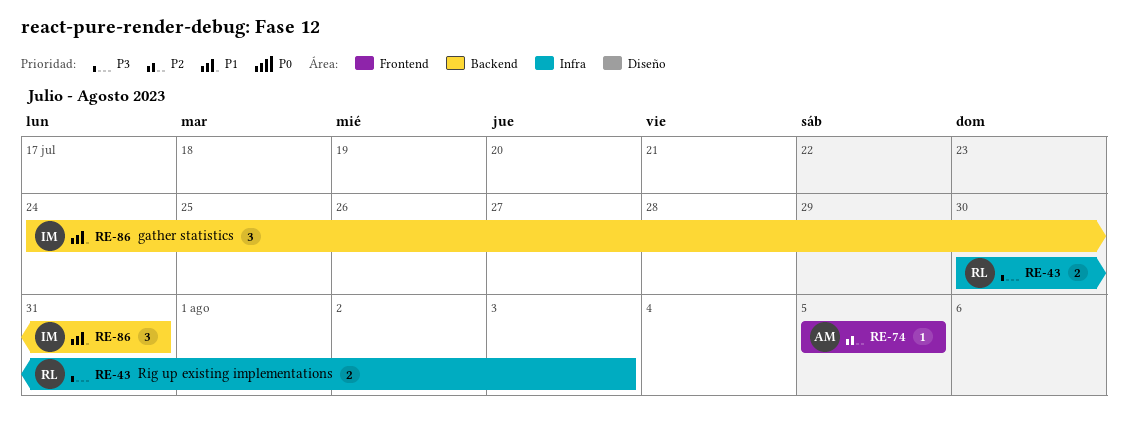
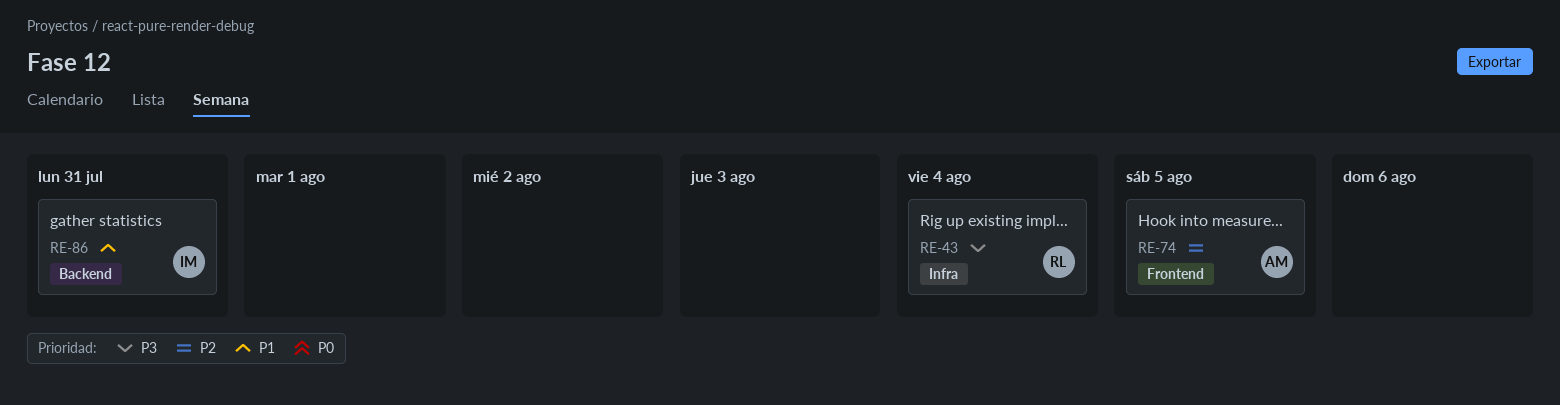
RE-43, due: Aug 3 -> Aug 4

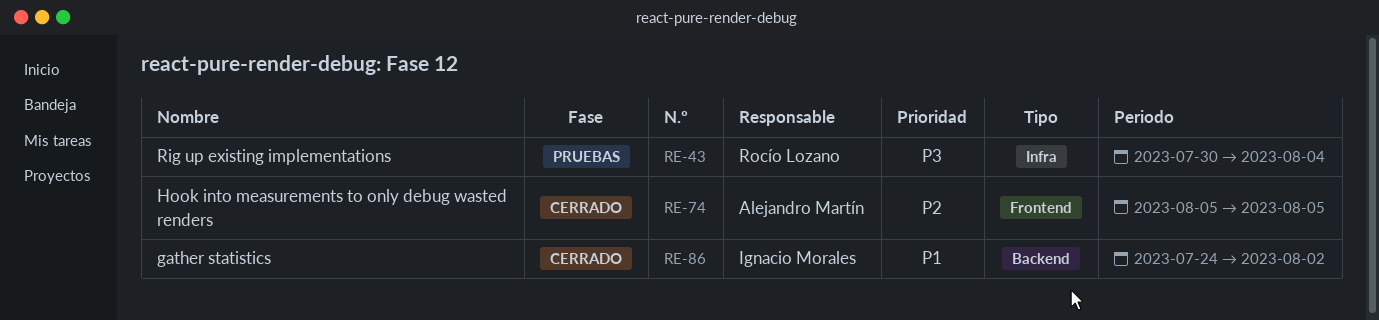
RE-86, due: Jul 31 -> Aug 2

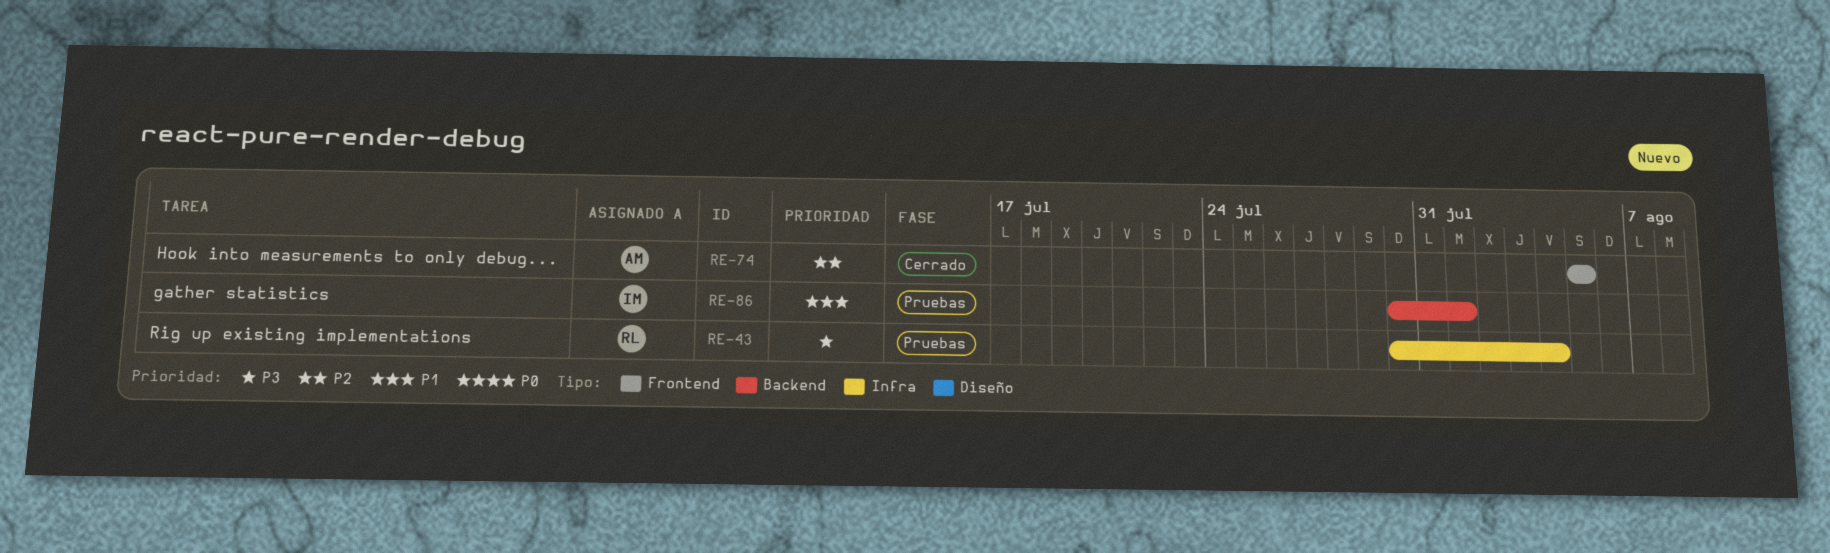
RE-86, status: Cerrado -> Pruebas
RE-86, start: Jul 24 -> Jul 30
RE-86, due: Aug 2 -> Aug 1

